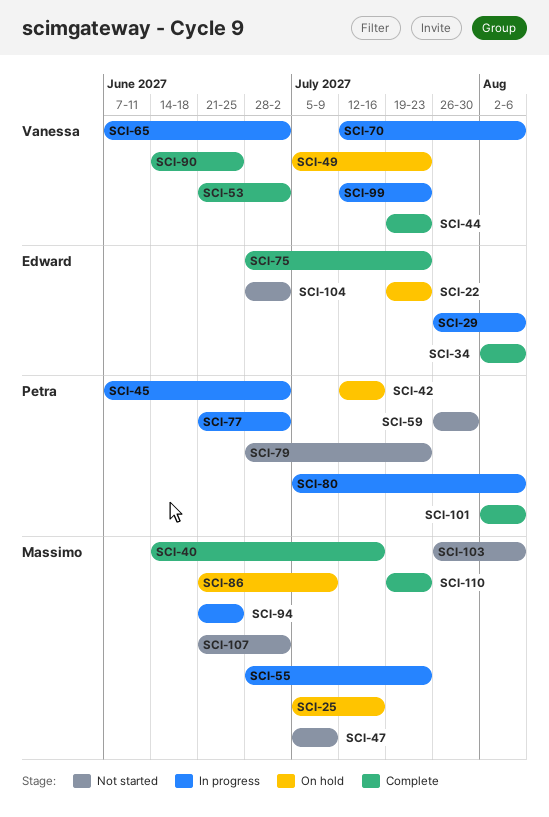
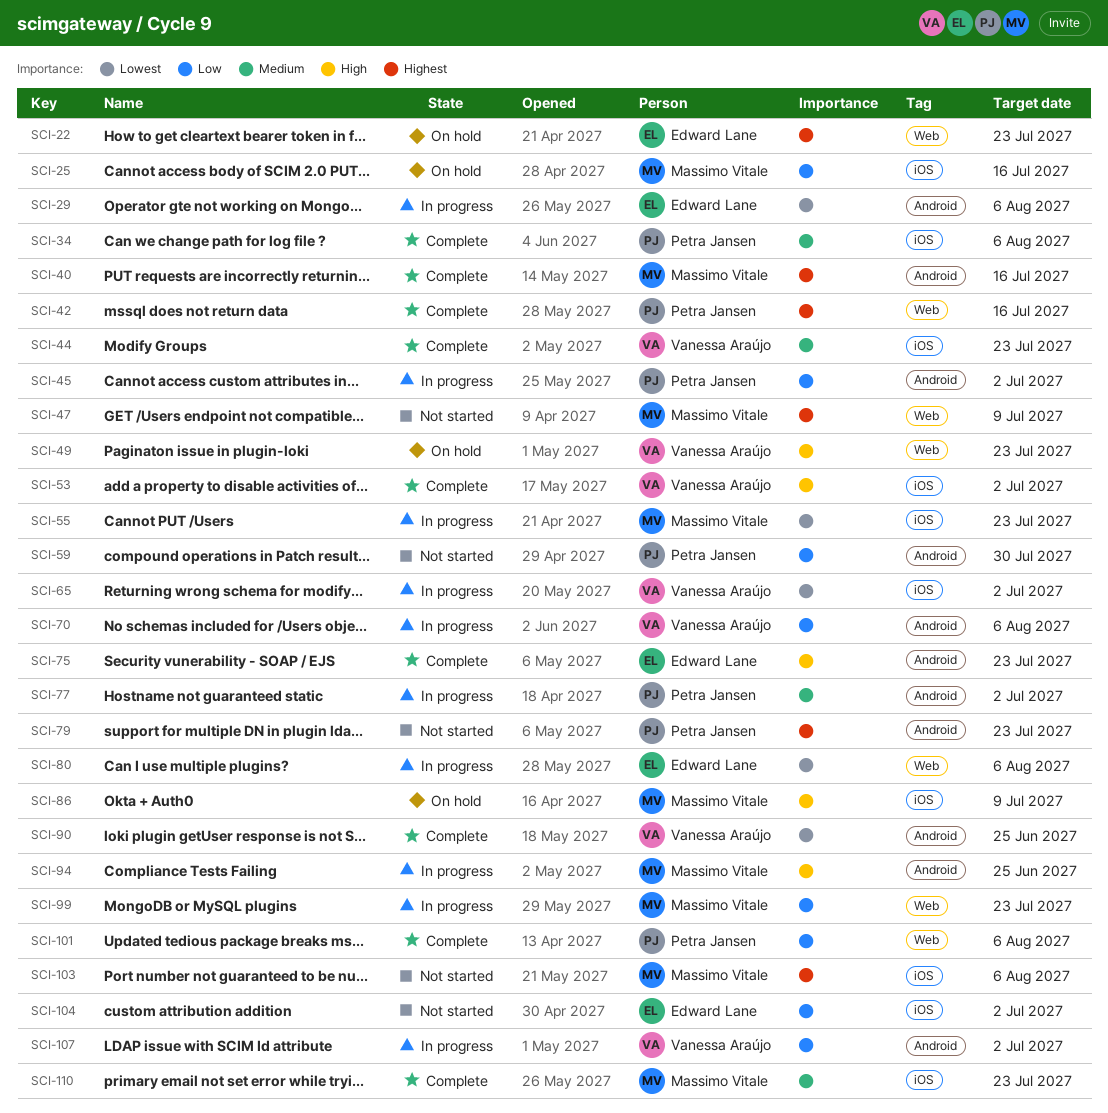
SCI-34, owner: Edward Lane -> Petra Jansen
SCI-42, status: On hold -> Complete
SCI-80, owner: Petra Jansen -> Edward Lane
SCI-99, owner: Vanessa Araújo -> Massimo Vitale
SCI-107, status: Not started -> In progress
SCI-107, owner: Massimo Vitale -> Vanessa Araújo

